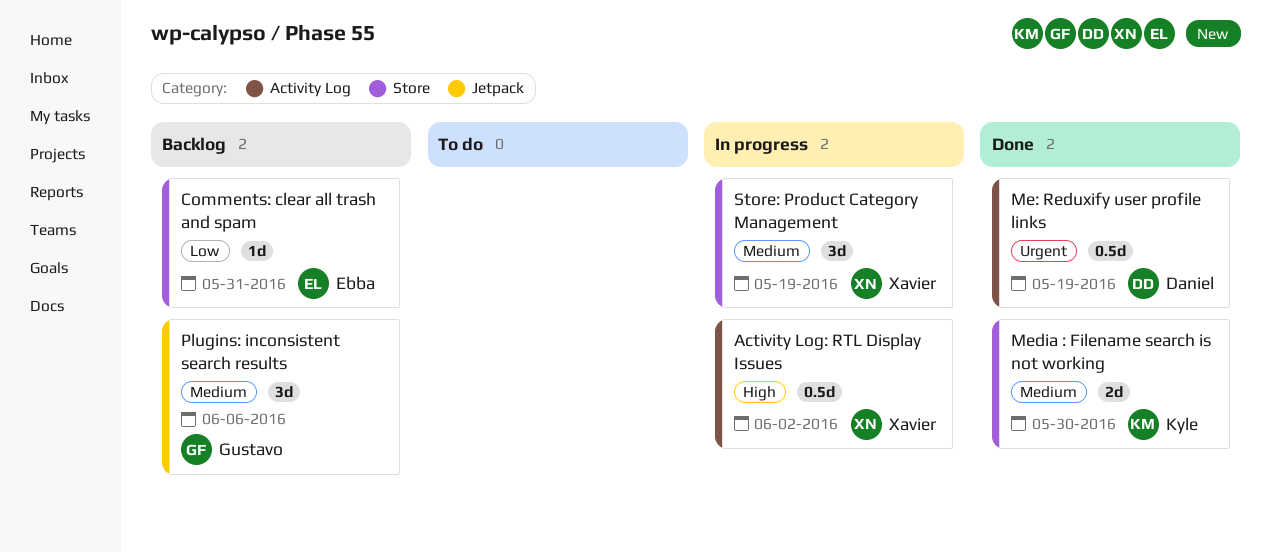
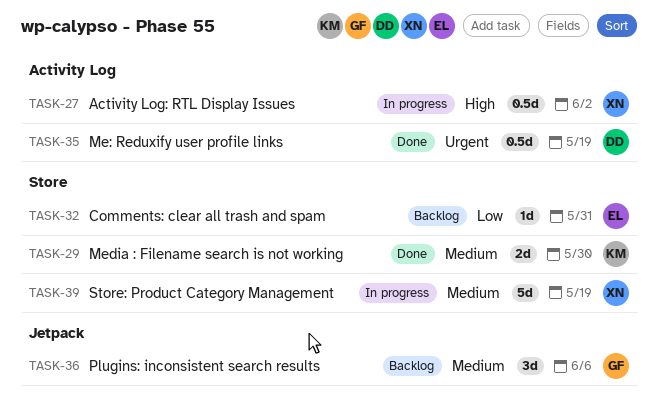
Store: Product Category Management, estimate: 3d -> 5d

